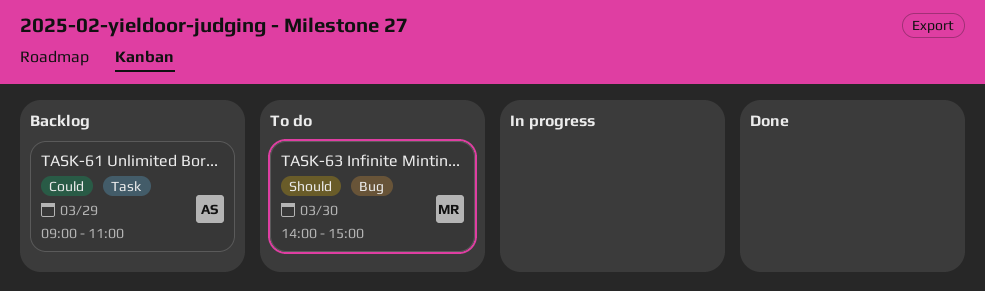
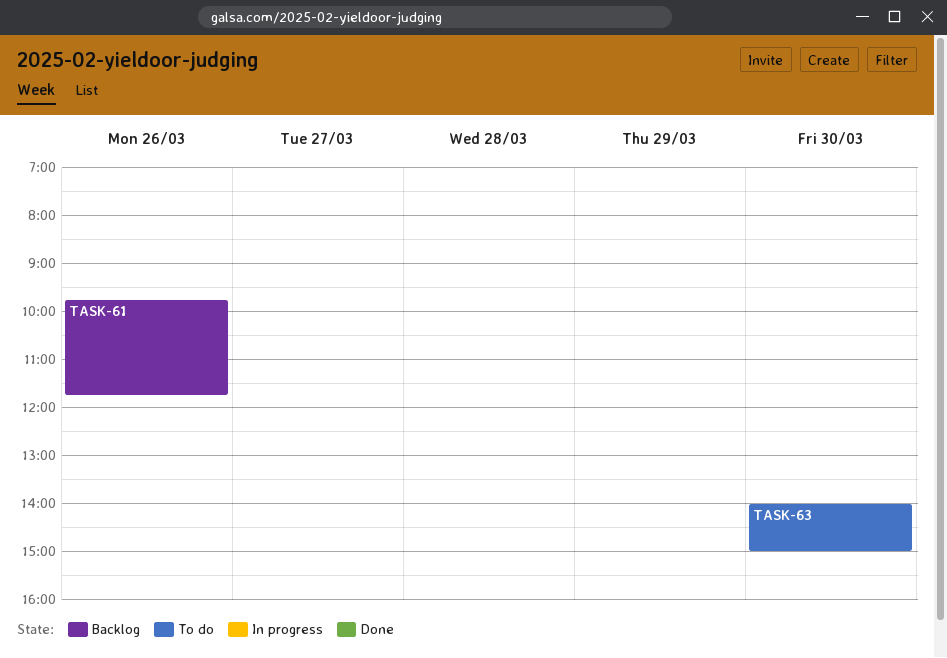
TASK-61, day: Mar 29 -> Mar 26
TASK-61, begins: 09:00 -> 09:45
TASK-61, ends: 11:00 -> 11:45

